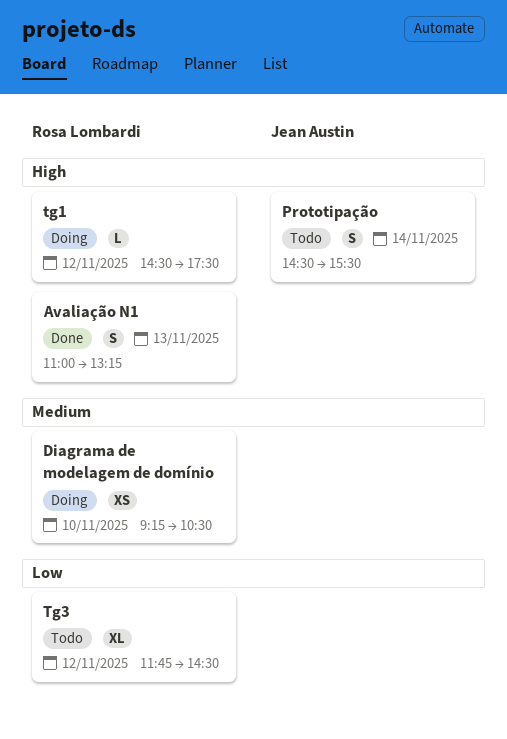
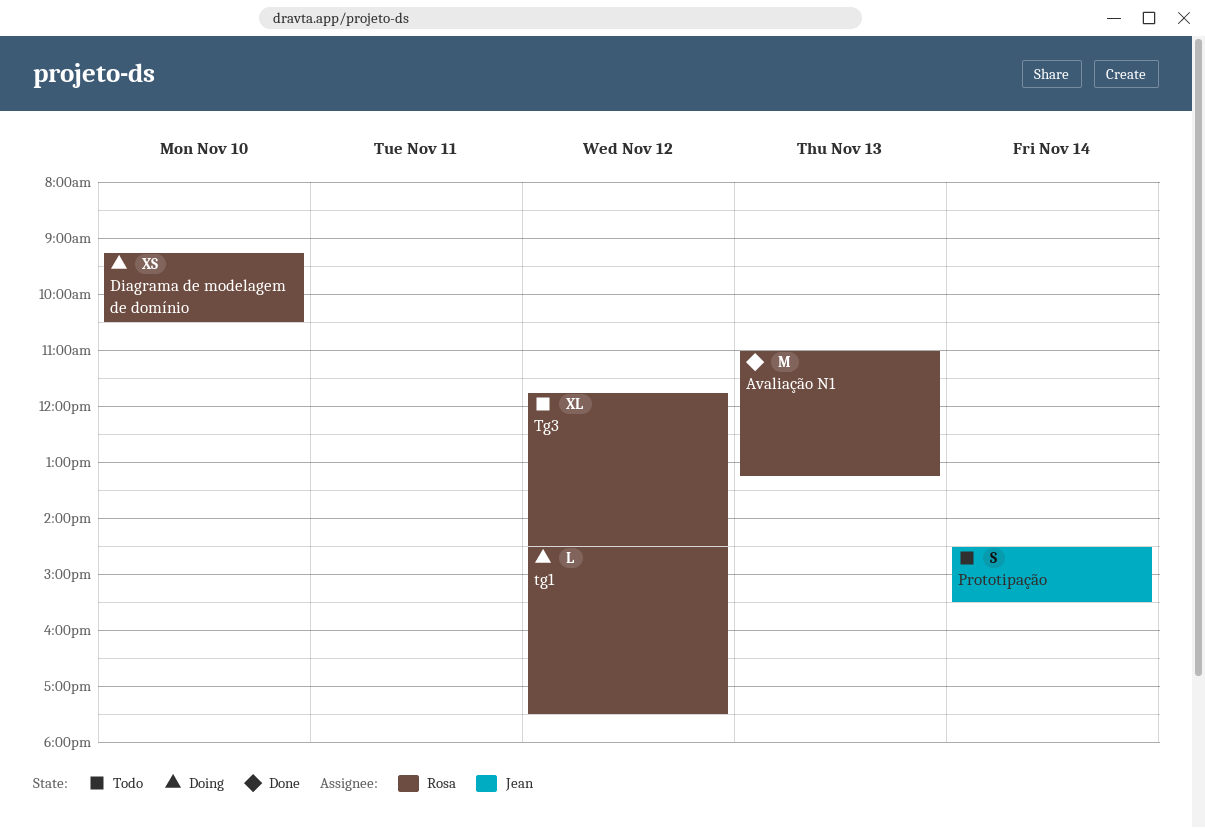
Avaliação N1, estimate: S -> M

